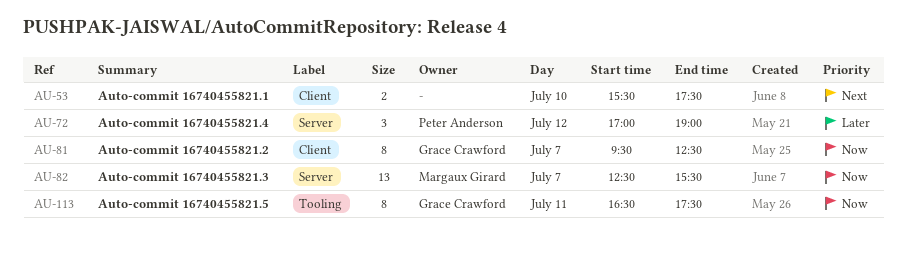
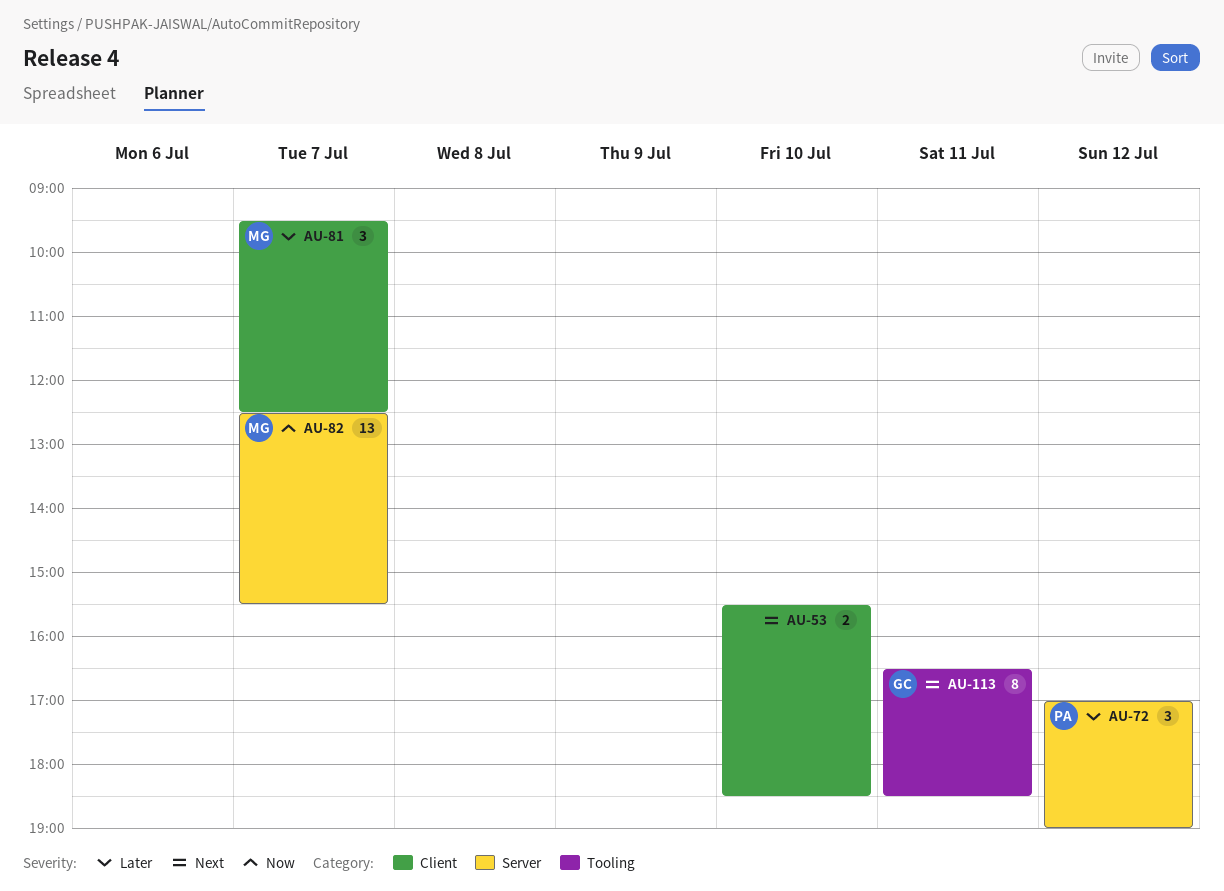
AU-53, ends: 17:30 -> 18:30
AU-81, owner: Grace Crawford -> Margaux Girard
AU-81, priority: Now -> Later
AU-81, estimate: 8 -> 3
AU-113, priority: Now -> Next
AU-113, ends: 17:30 -> 18:30

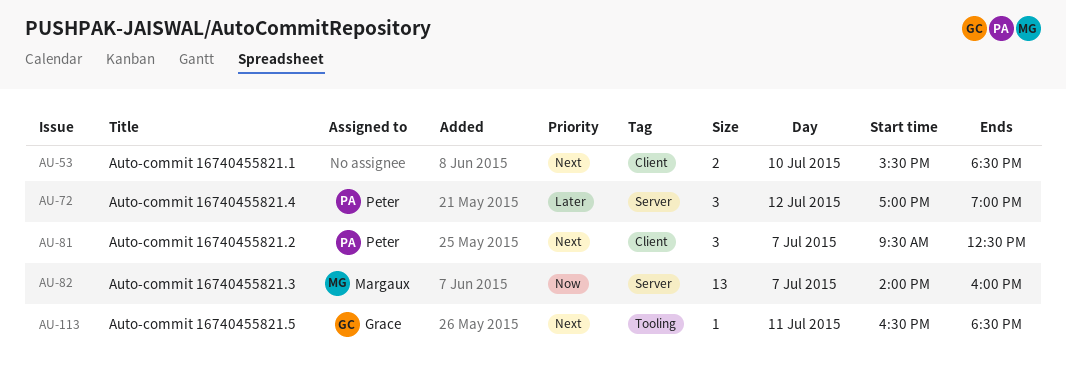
AU-81, owner: Margaux -> Peter
AU-81, priority: Later -> Next
AU-82, begins: 12:30 -> 14:00
AU-82, ends: 15:30 -> 16:00
AU-113, estimate: 8 -> 1

